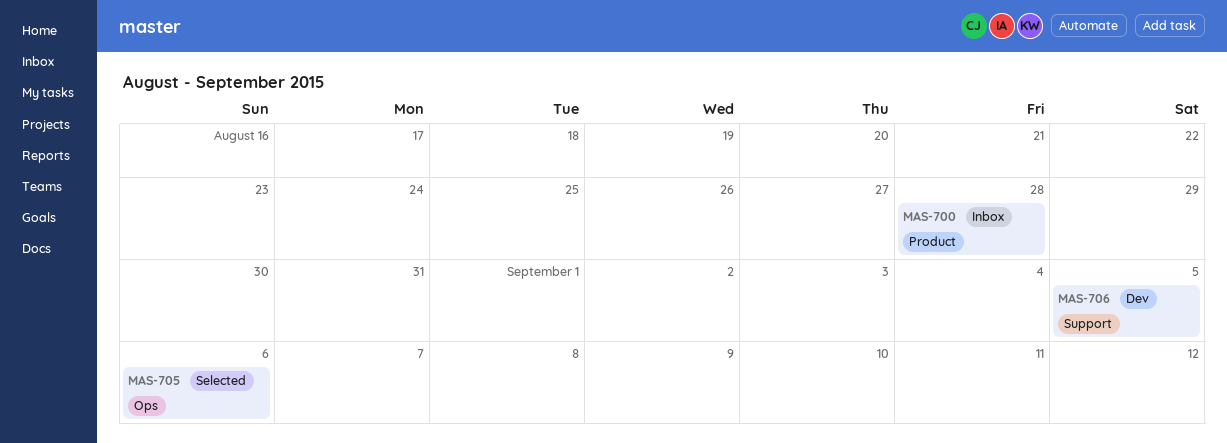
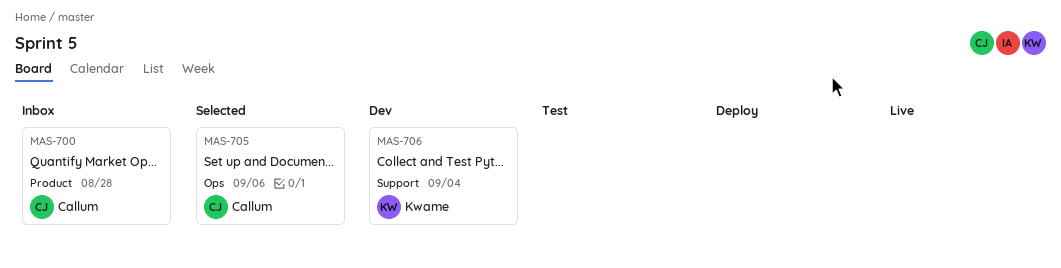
MAS-706, due: Sep 5 -> Sep 4

